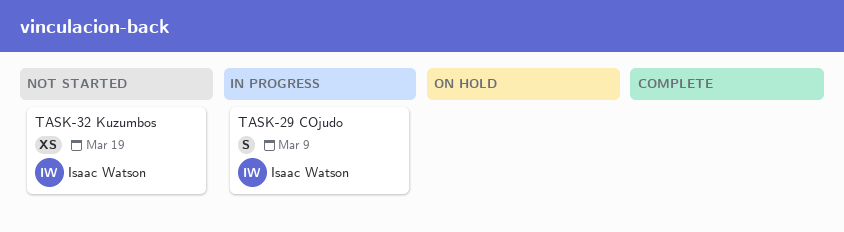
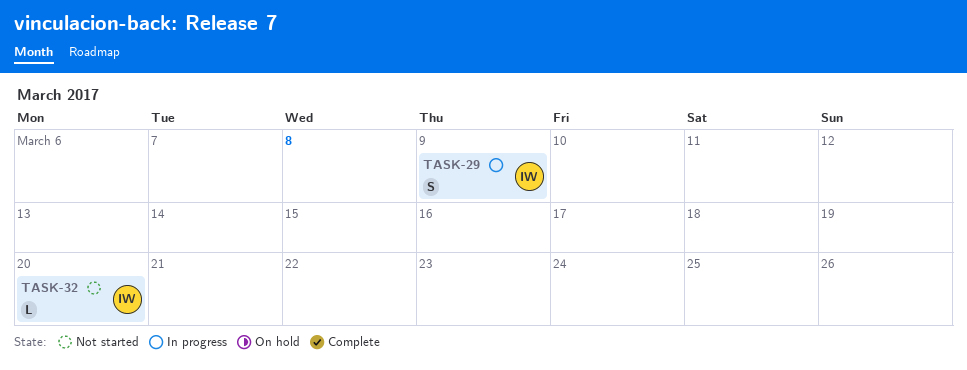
TASK-32, estimate: XS -> L
TASK-32, due: Mar 19 -> Mar 20

